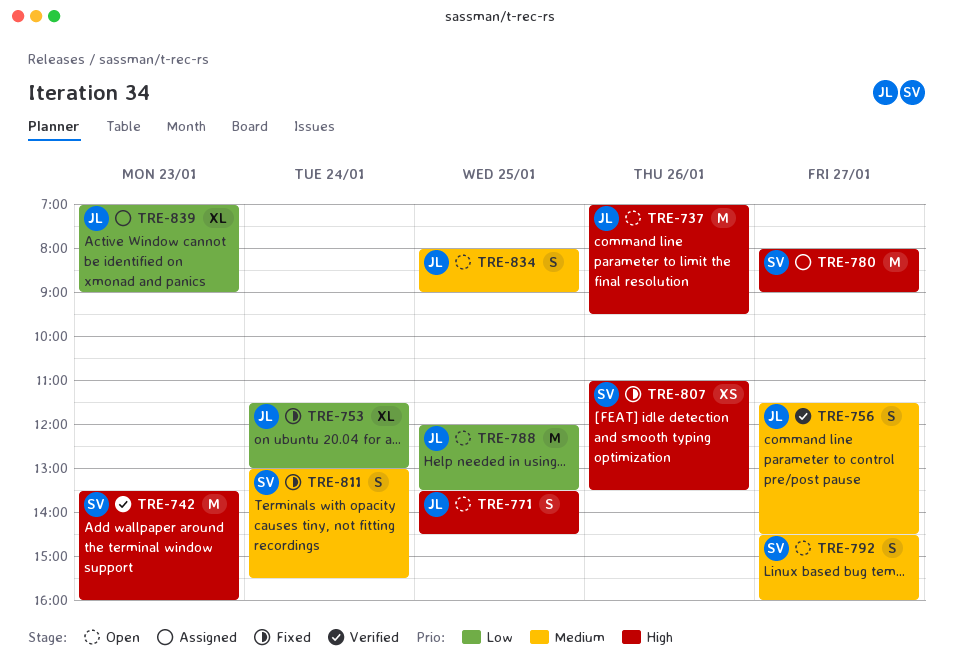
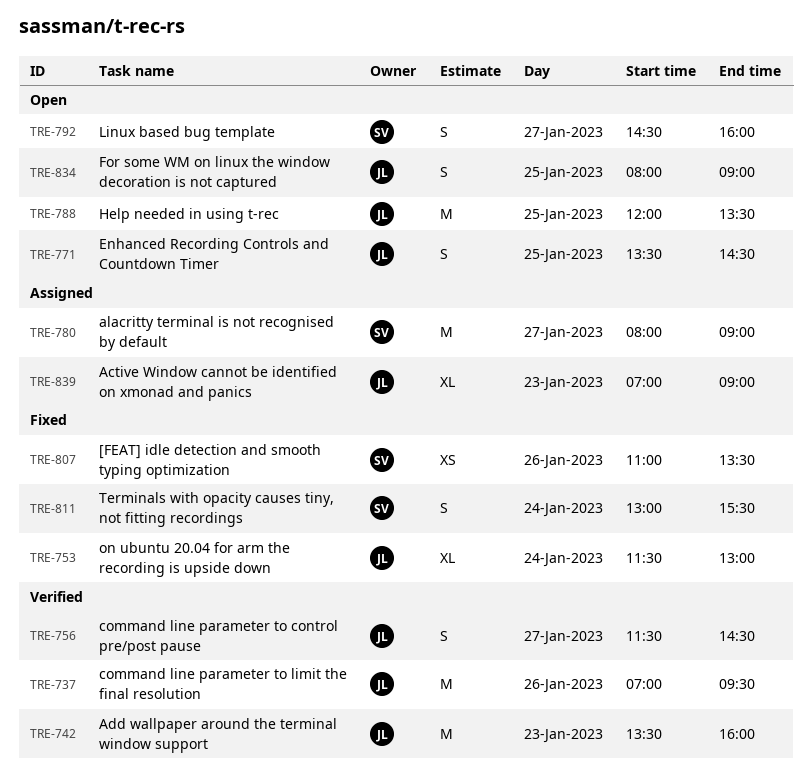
TRE-737, status: Open -> Verified
TRE-742, owner: SV -> JL

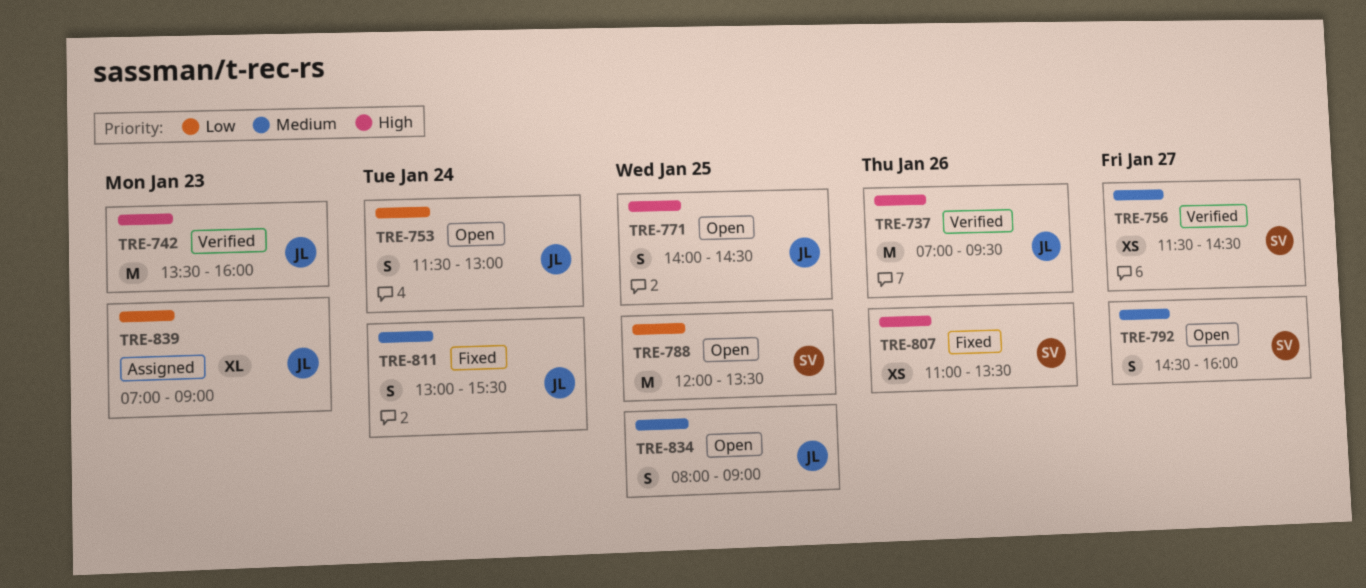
TRE-753, status: Fixed -> Open
TRE-753, estimate: XL -> S
TRE-756, owner: JL -> SV
TRE-756, estimate: S -> XS
TRE-771, begins: 13:30 -> 14:00
TRE-780: present -> none
TRE-788, owner: JL -> SV
TRE-811, owner: SV -> JL

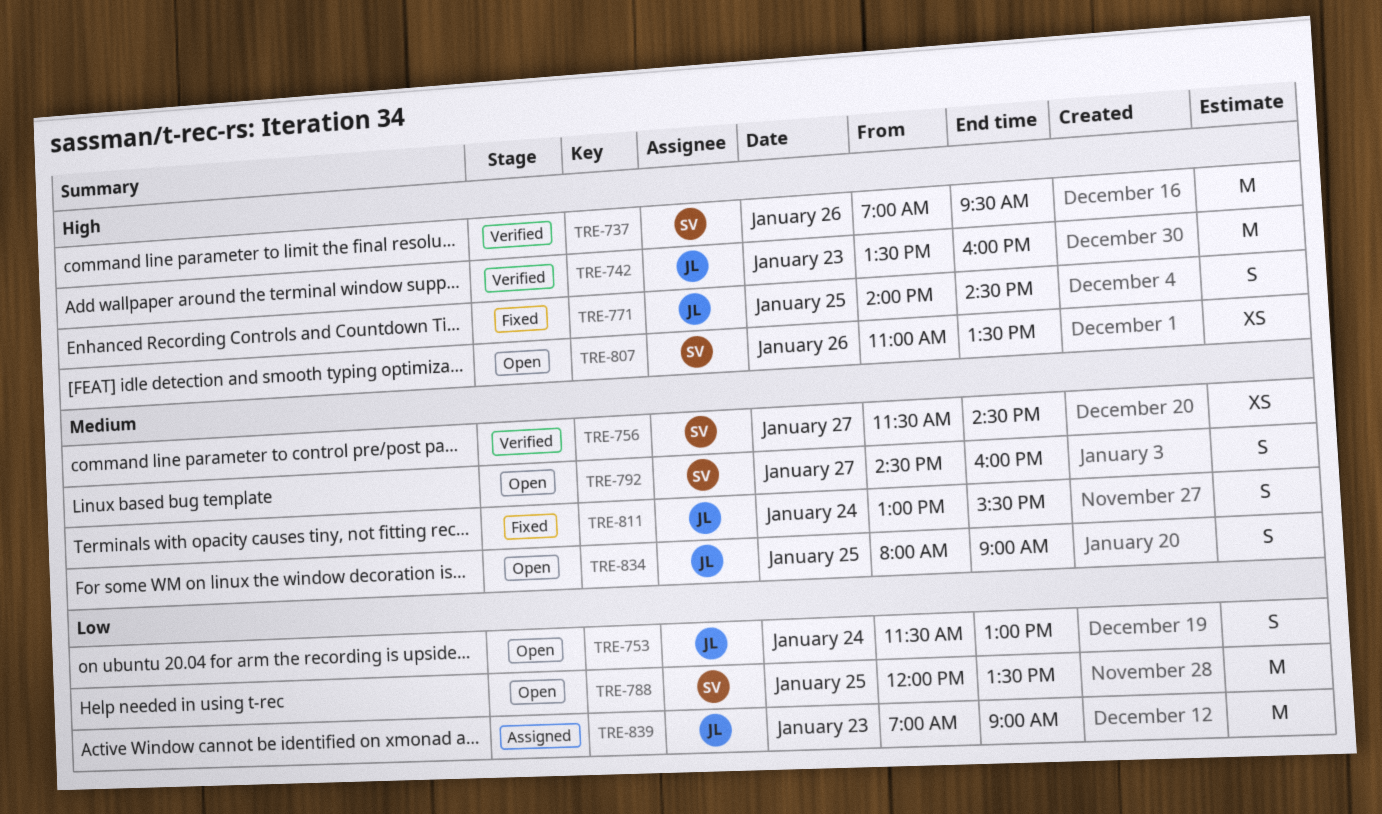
TRE-737, owner: JL -> SV
TRE-771, status: Open -> Fixed
TRE-807, status: Fixed -> Open
TRE-839, estimate: XL -> M

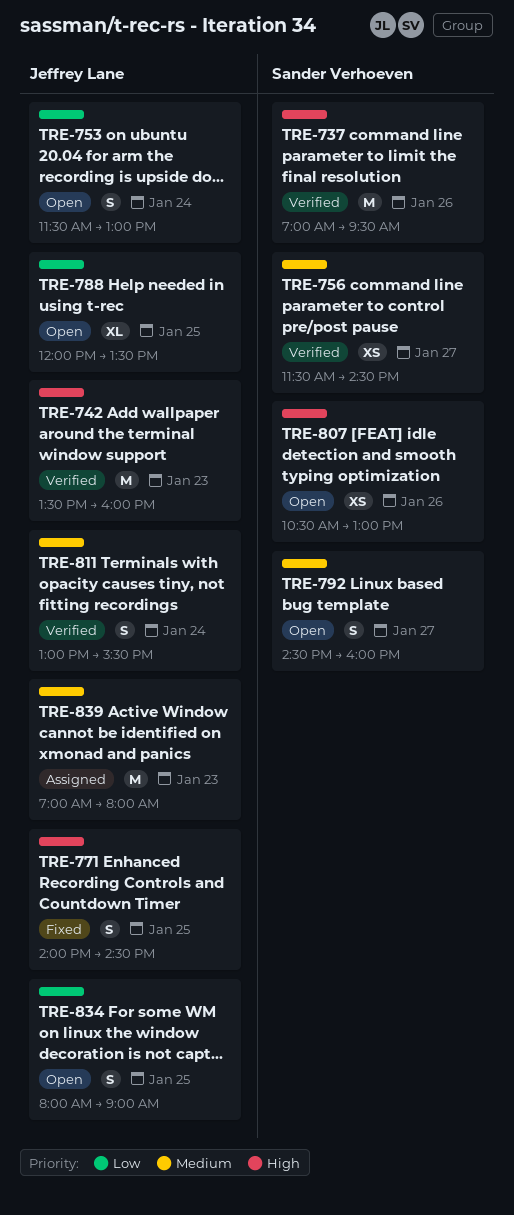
TRE-788, owner: Sander Verhoeven -> Jeffrey Lane
TRE-788, estimate: M -> XL
TRE-807, begins: 11:00 -> 10:30
TRE-807, ends: 13:30 -> 13:00
TRE-811, status: Fixed -> Verified
TRE-834, priority: Medium -> Low
TRE-839, priority: Low -> Medium
TRE-839, ends: 09:00 -> 08:00

